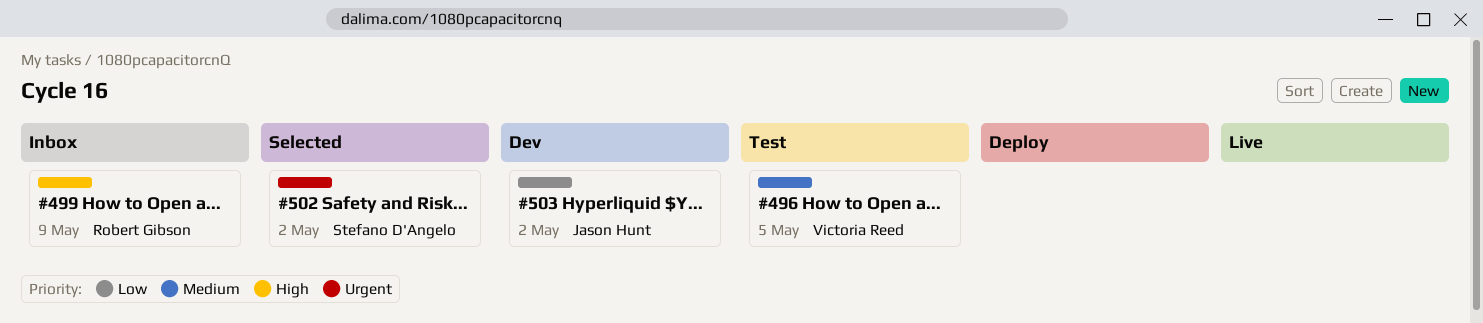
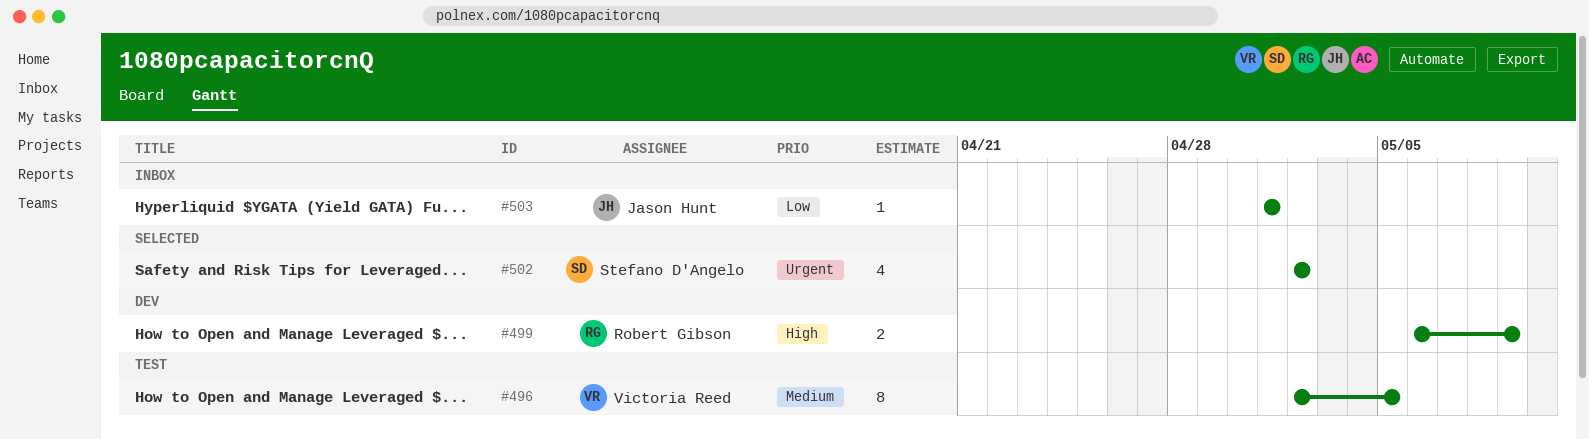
#499, status: Inbox -> Dev
#503, status: Dev -> Inbox
#503, due: May 2 -> May 1

